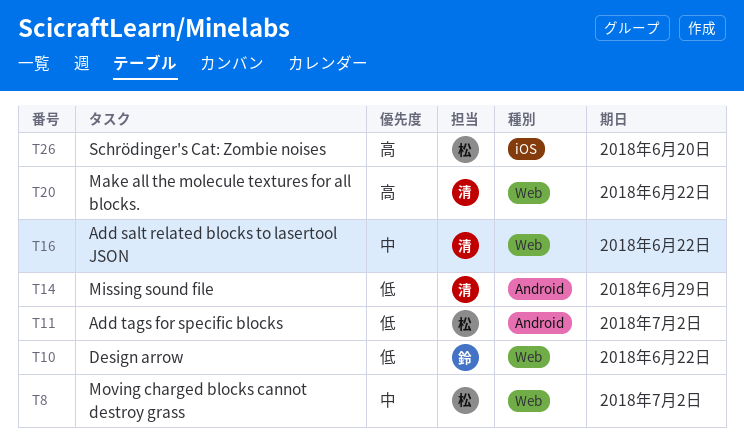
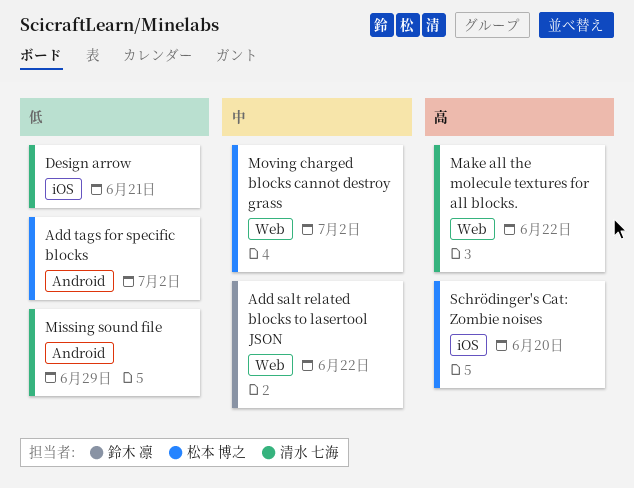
Add salt related blocks to lasertool JSON, owner: 清水 七海 -> 鈴木 凛
Design arrow, owner: 鈴木 凛 -> 清水 七海
Design arrow, label: Web -> iOS
Design arrow, due: Jun 22 -> Jun 21

